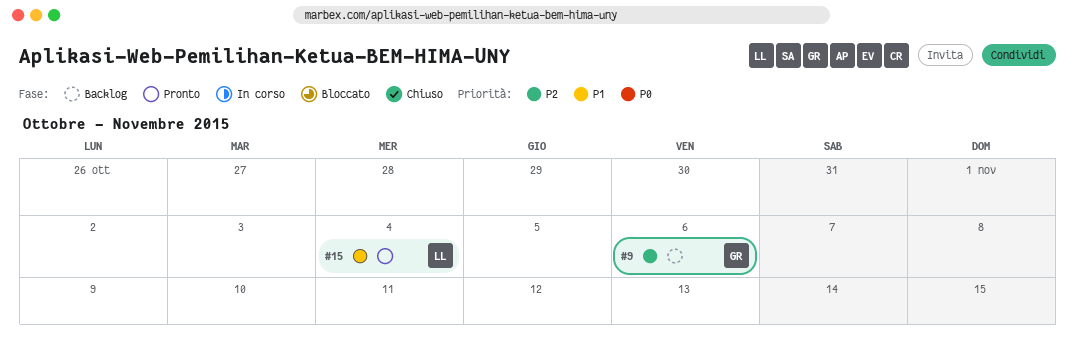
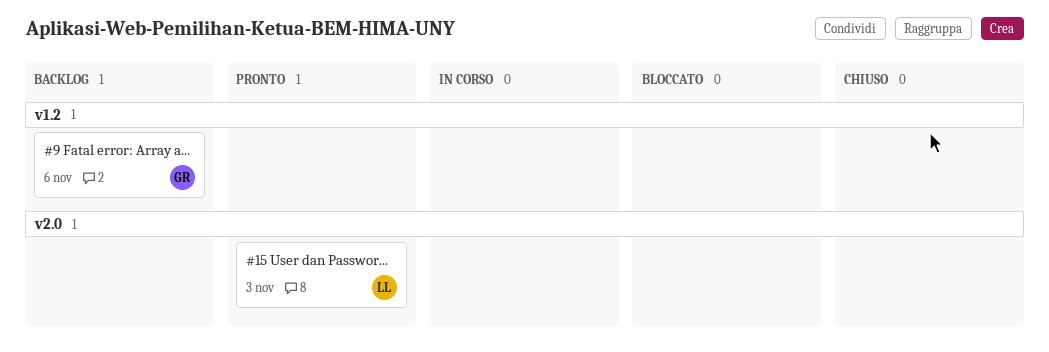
#15, due: Nov 4 -> Nov 3

